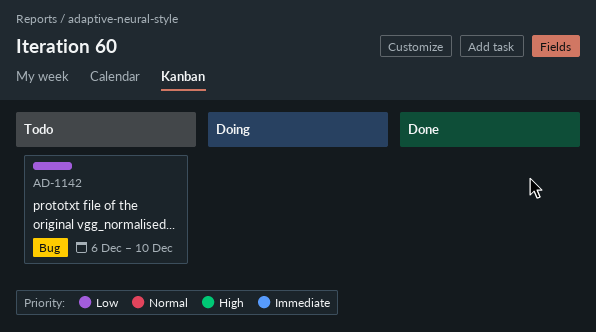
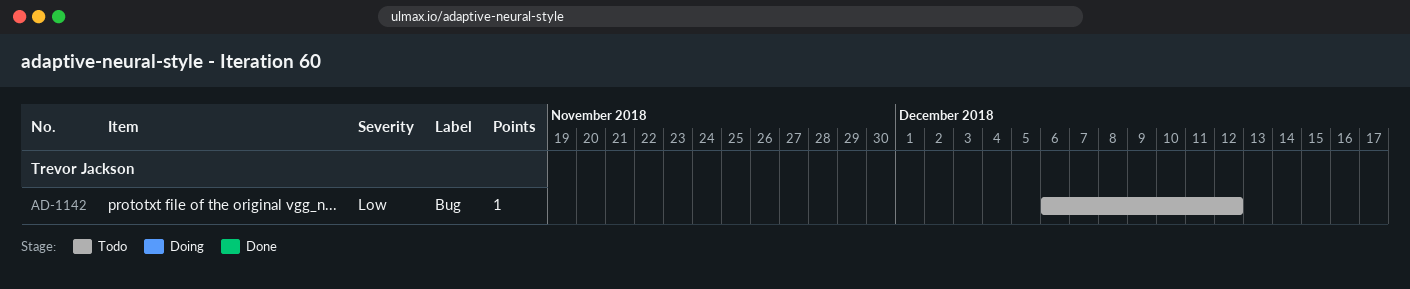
AD-1142, due: Dec 10 -> Dec 12

